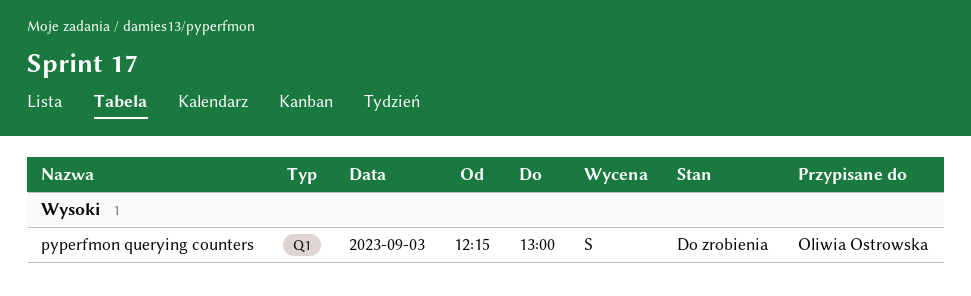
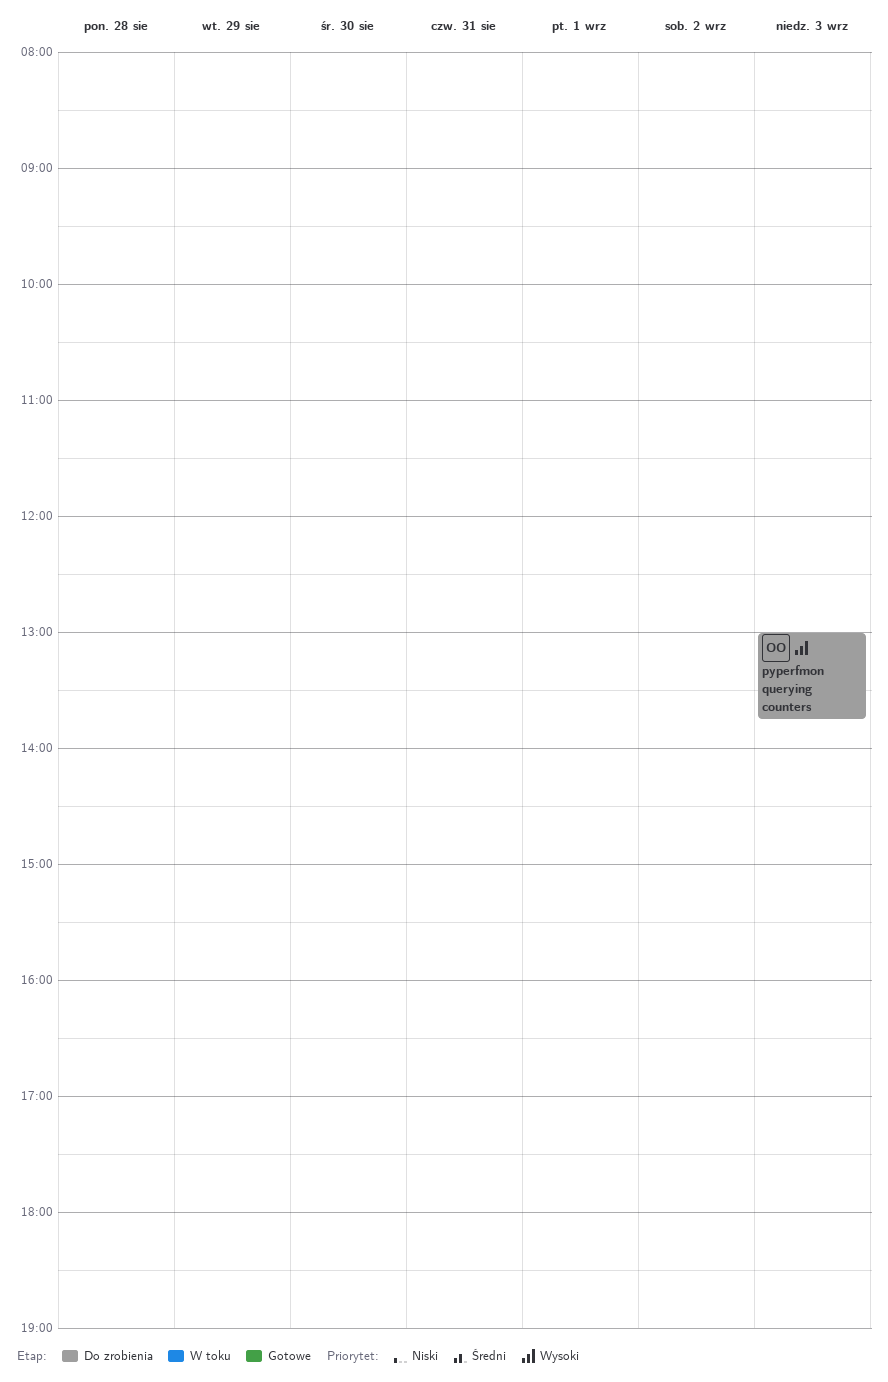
pyperfmon querying counters, begins: 12:15 -> 13:00
pyperfmon querying counters, ends: 13:00 -> 13:45

